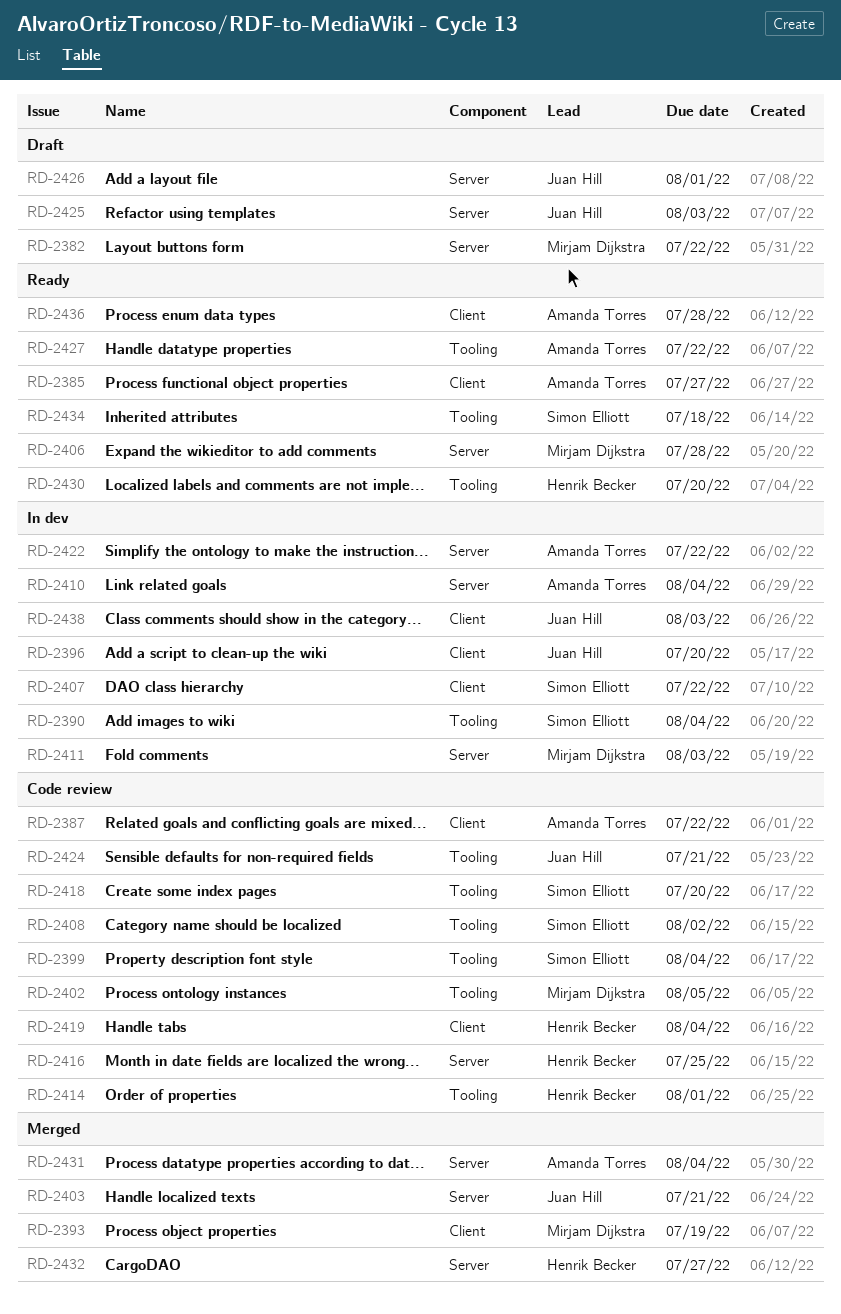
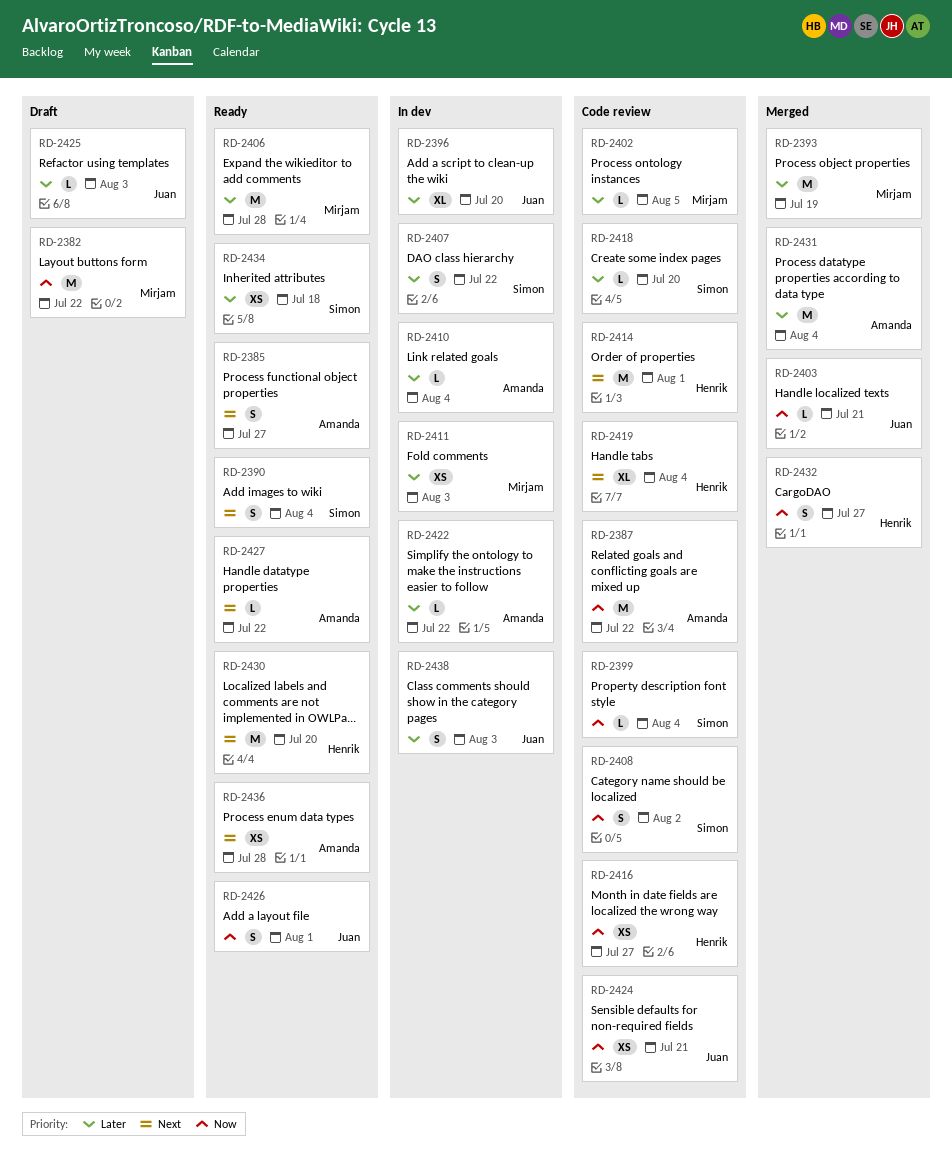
RD-2390, status: In dev -> Ready
RD-2416, due: Jul 25 -> Jul 27
RD-2426, status: Draft -> Ready

